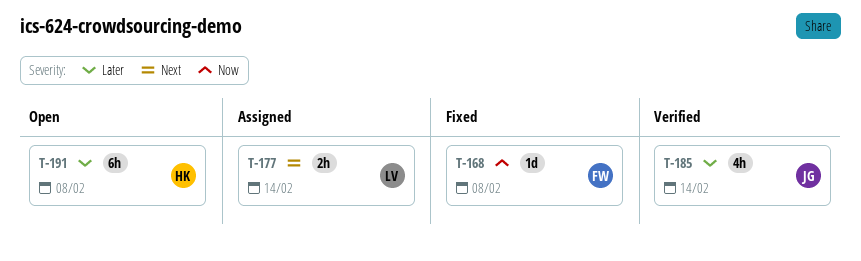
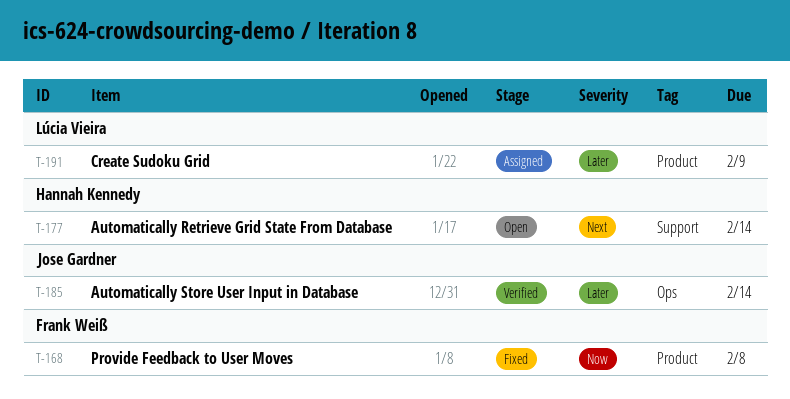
T-177, status: Assigned -> Open
T-177, owner: Lúcia Vieira -> Hannah Kennedy
T-191, status: Open -> Assigned
T-191, owner: Hannah Kennedy -> Lúcia Vieira
T-191, due: Feb 8 -> Feb 9

